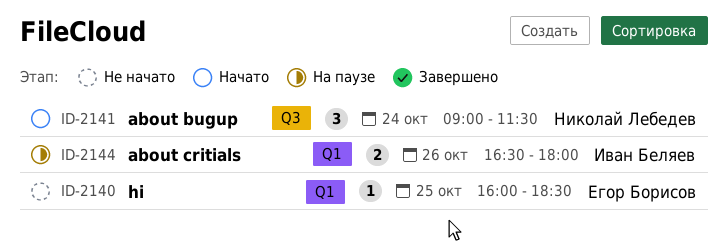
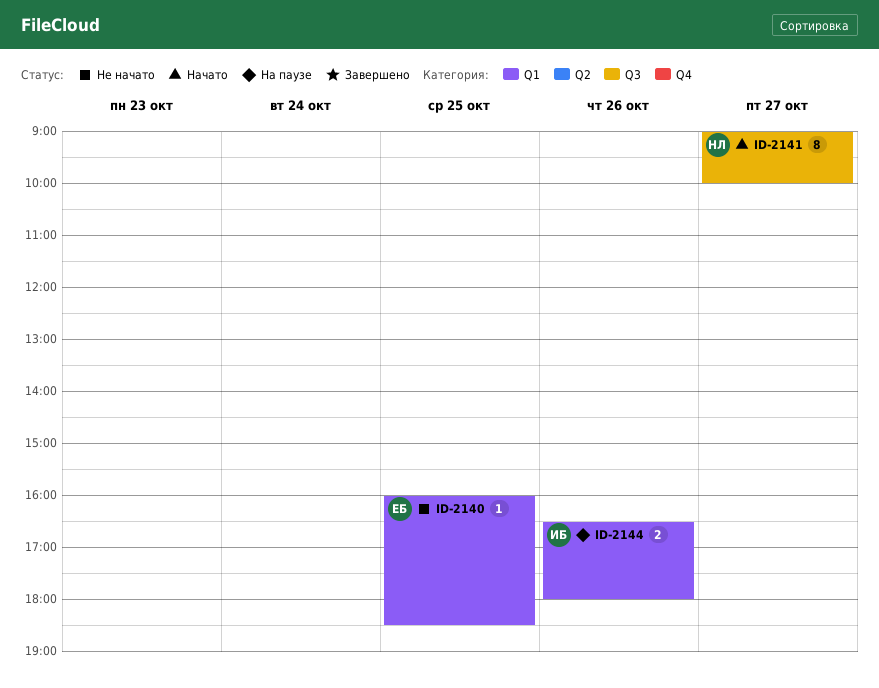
ID-2141, estimate: 3 -> 8
ID-2141, day: Oct 24 -> Oct 27
ID-2141, ends: 11:30 -> 10:00

